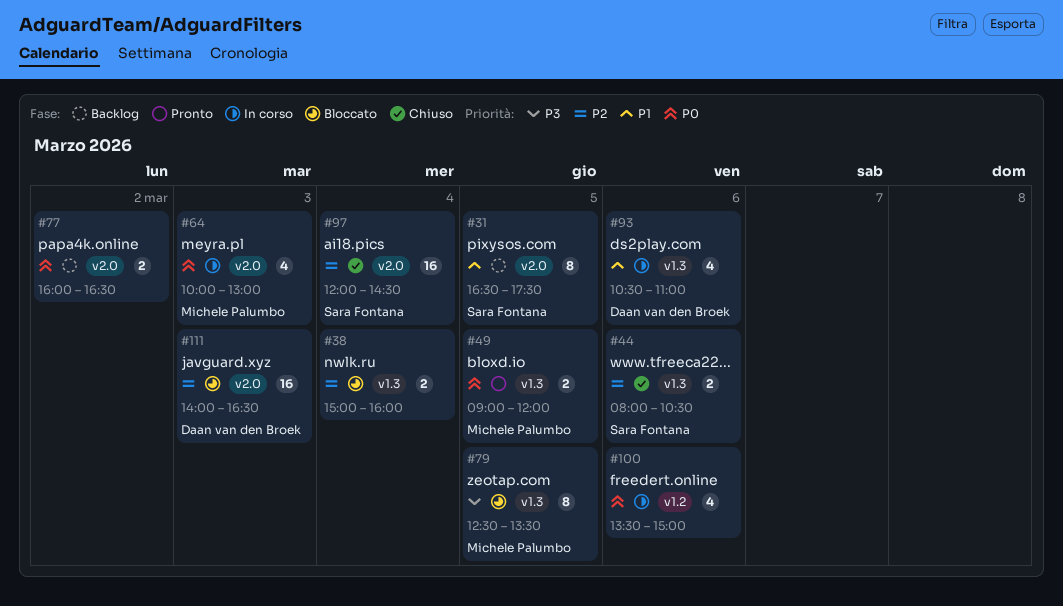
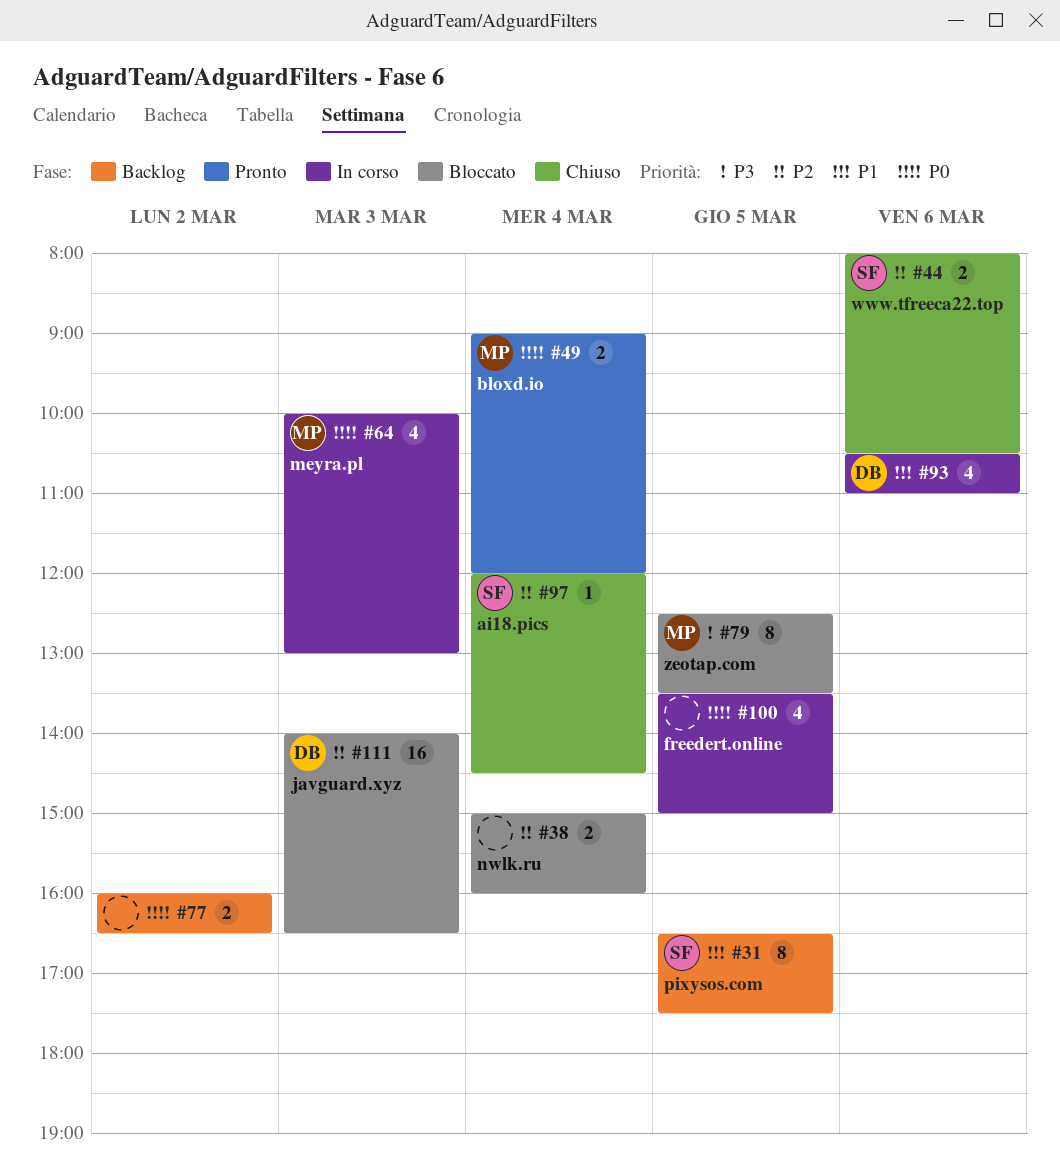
#49, day: Mar 5 -> Mar 4
#97, estimate: 16 -> 1
#100, day: Mar 6 -> Mar 5

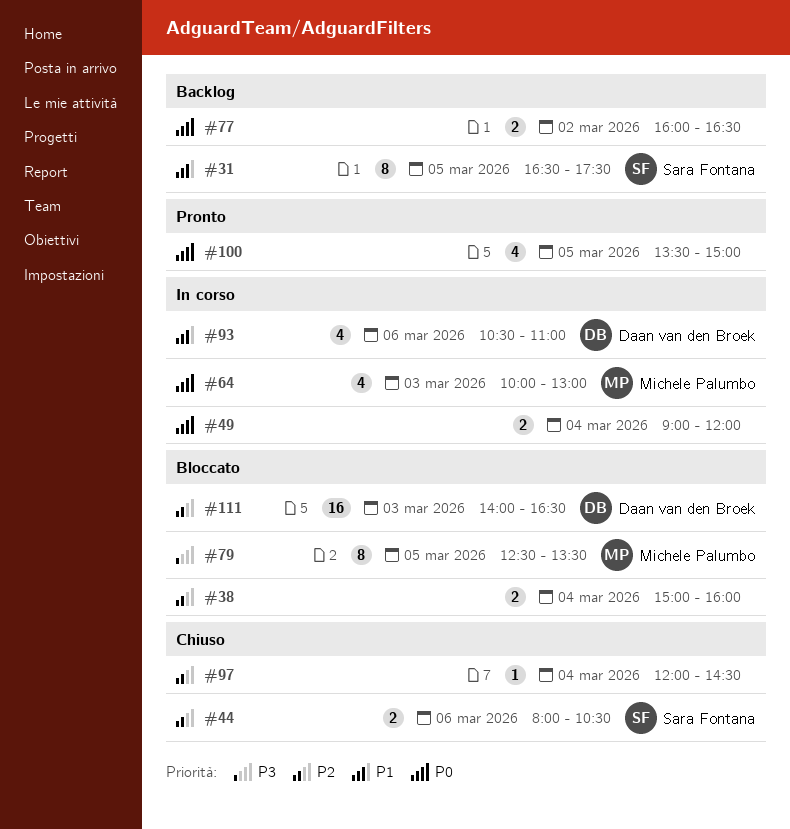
#49, status: Pronto -> In corso
#49, owner: Michele Palumbo -> none
#97, owner: Sara Fontana -> none
#100, status: In corso -> Pronto

